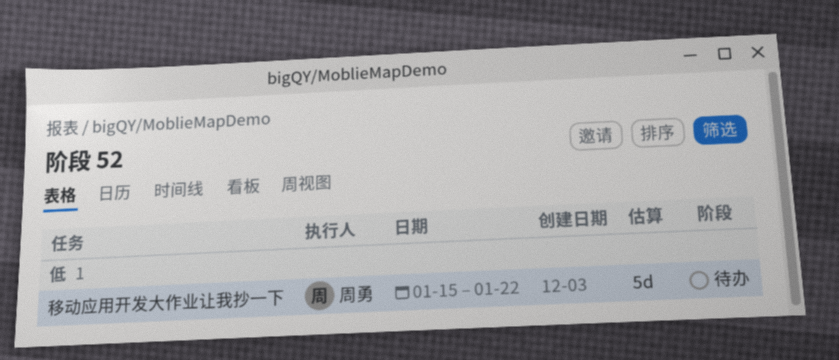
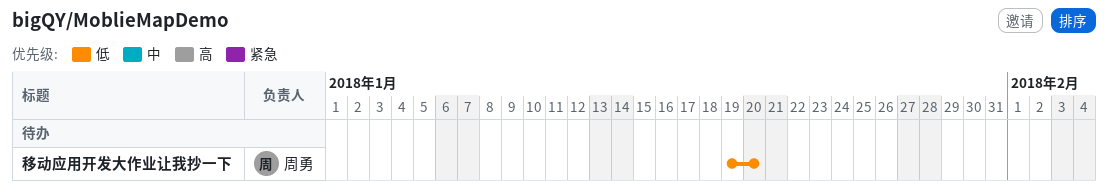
移动应用开发大作业让我抄一下, start: Jan 15 -> Jan 19
移动应用开发大作业让我抄一下, due: Jan 22 -> Jan 20

